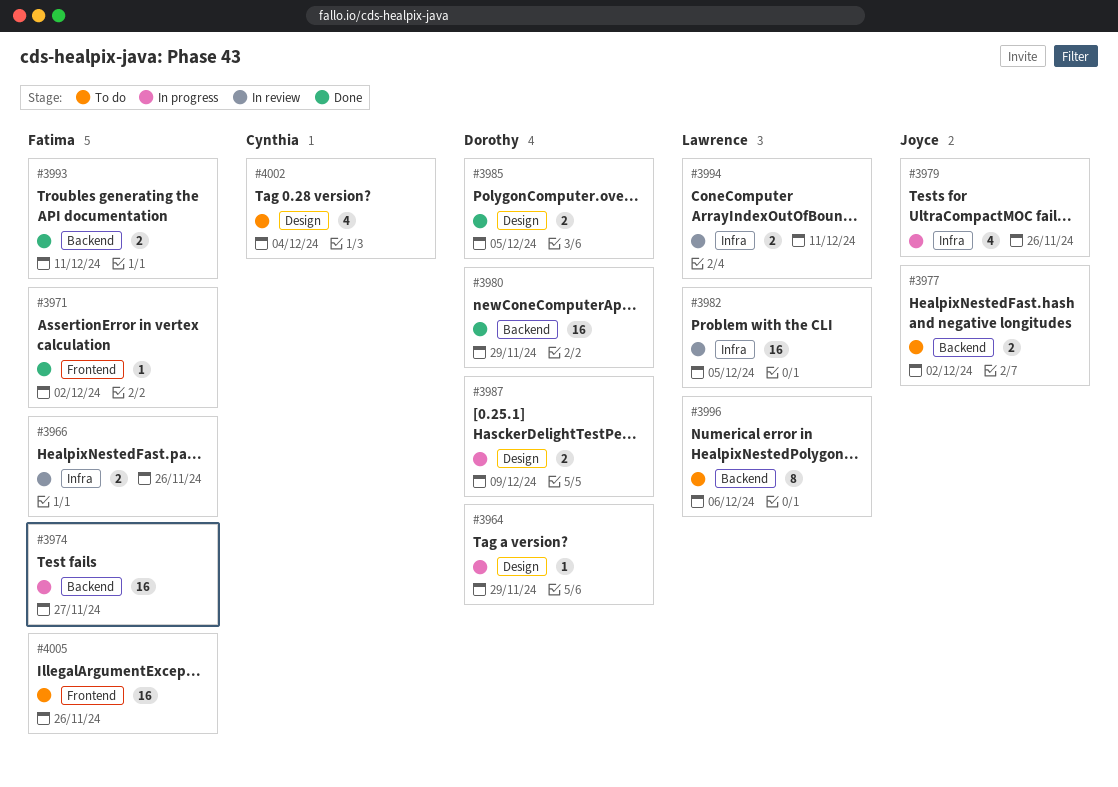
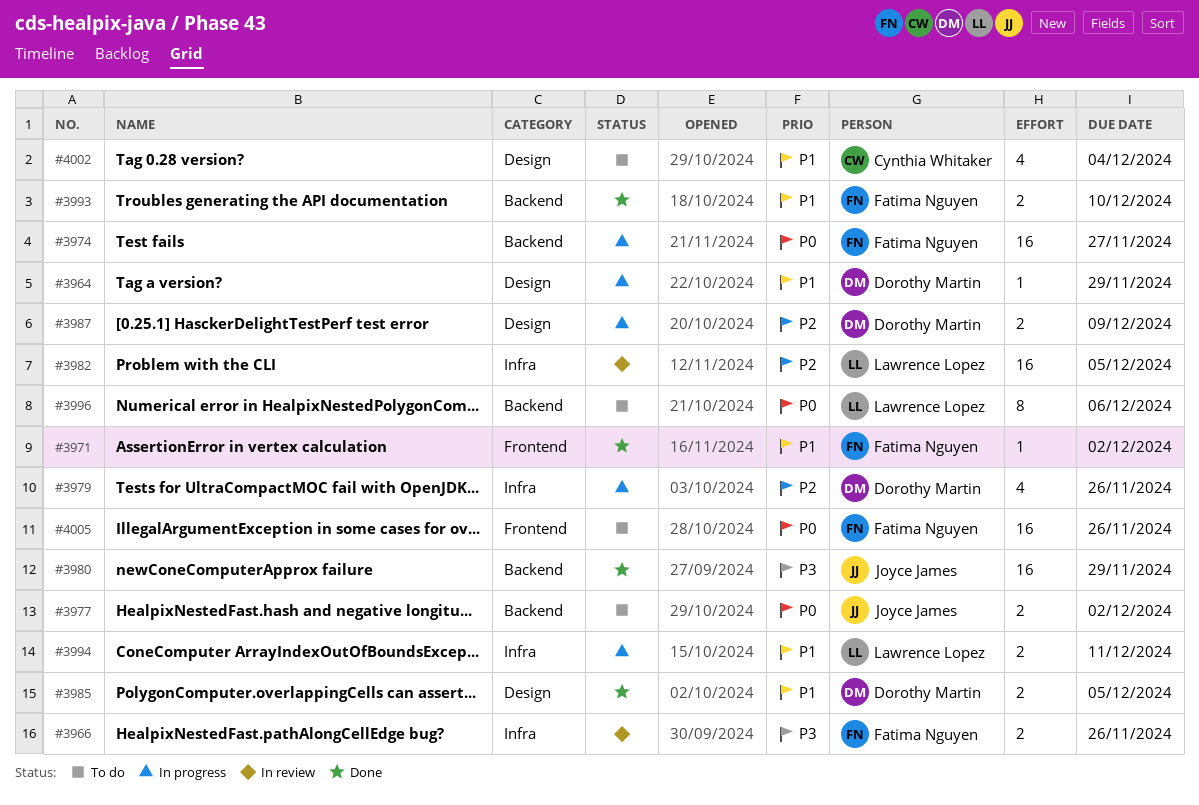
#3979, owner: Joyce James -> Dorothy Martin
#3980, owner: Dorothy Martin -> Joyce James
#3993, due: Dec 11 -> Dec 10
#3994, status: In review -> In progress

